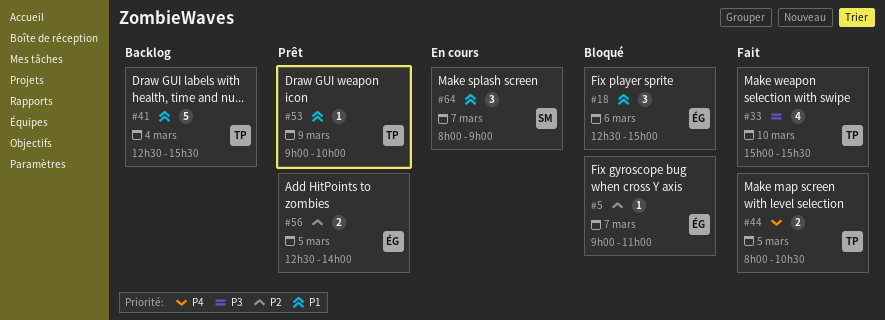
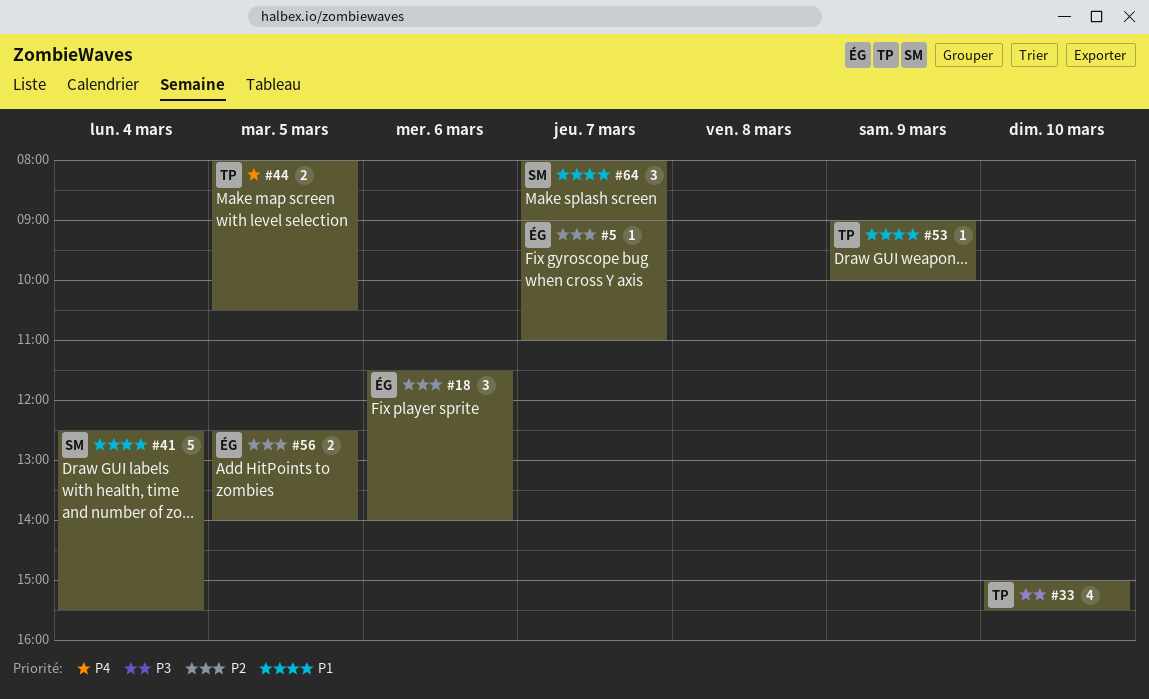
#18, priority: P1 -> P2
#18, begins: 12:30 -> 11:30
#18, ends: 15:00 -> 14:00
#41, owner: TP -> SM

